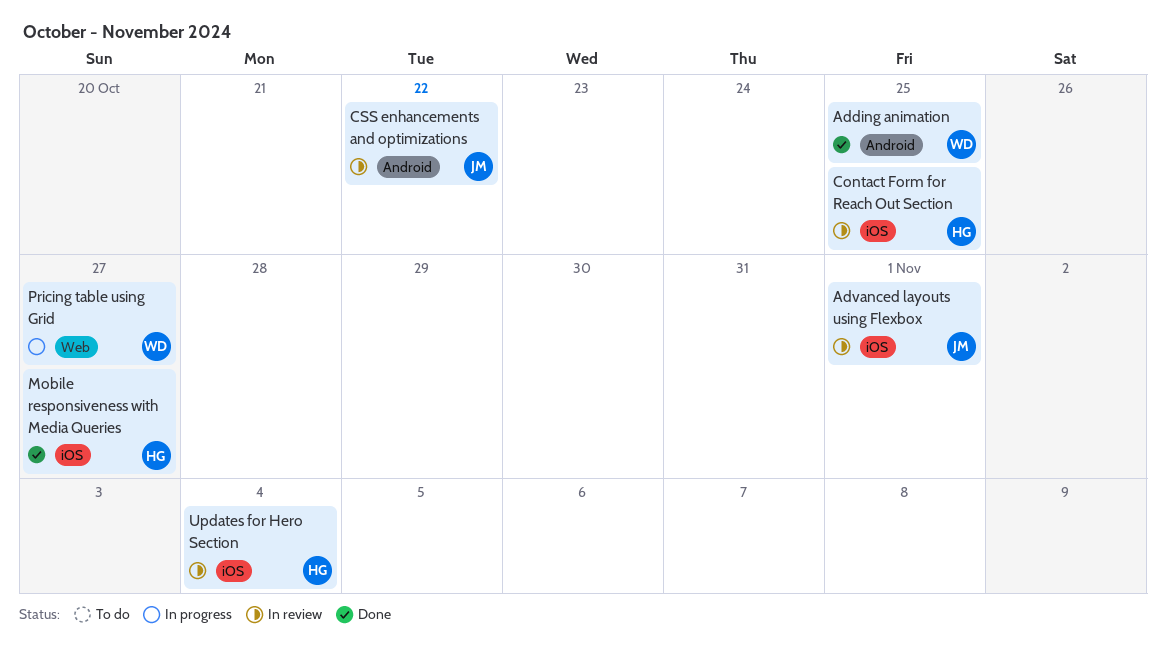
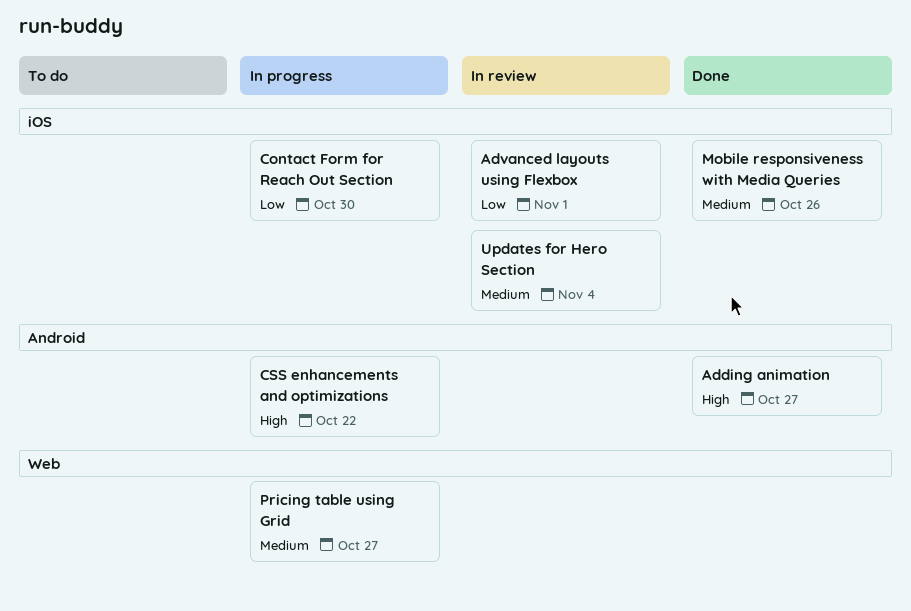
Adding animation, due: Oct 25 -> Oct 27
Contact Form for Reach Out Section, status: In review -> In progress
Contact Form for Reach Out Section, due: Oct 25 -> Oct 30
CSS enhancements and optimizations, status: In review -> In progress
Mobile responsiveness with Media Queries, due: Oct 27 -> Oct 26

